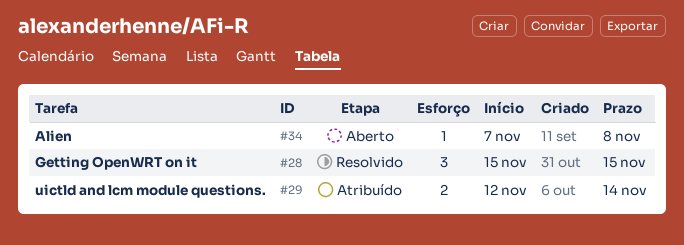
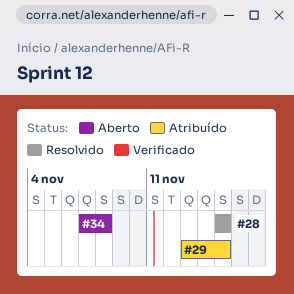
#29, start: Nov 12 -> Nov 13
#29, due: Nov 14 -> Nov 15

